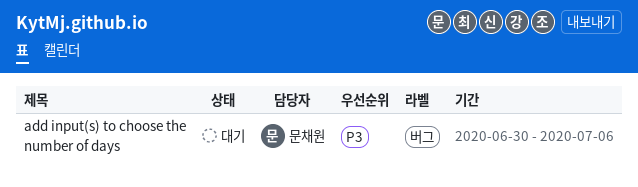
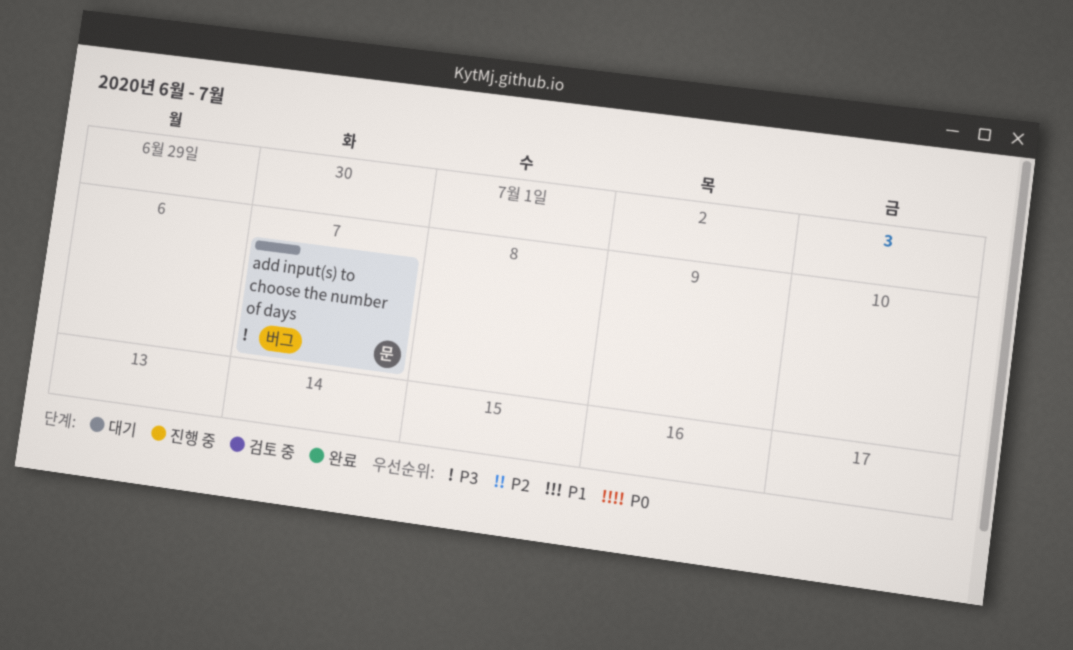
add input(s) to choose the number of days, due: Jul 6 -> Jul 7

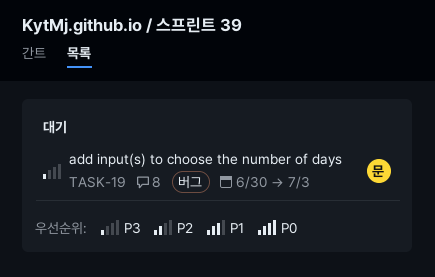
add input(s) to choose the number of days, due: Jul 7 -> Jul 3

